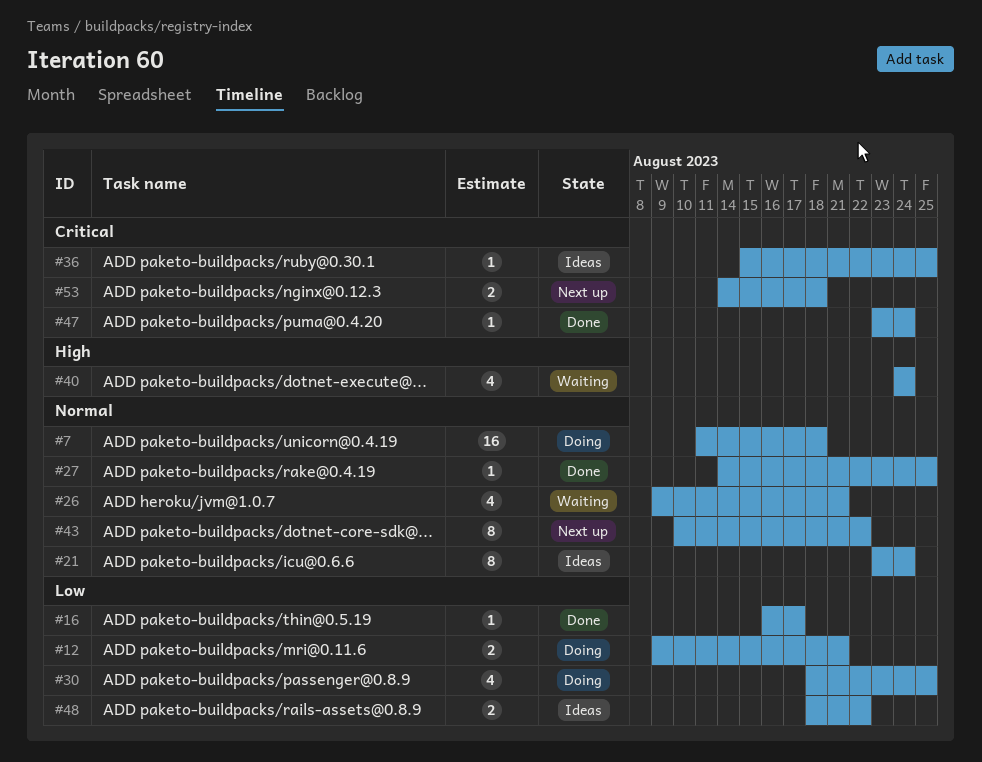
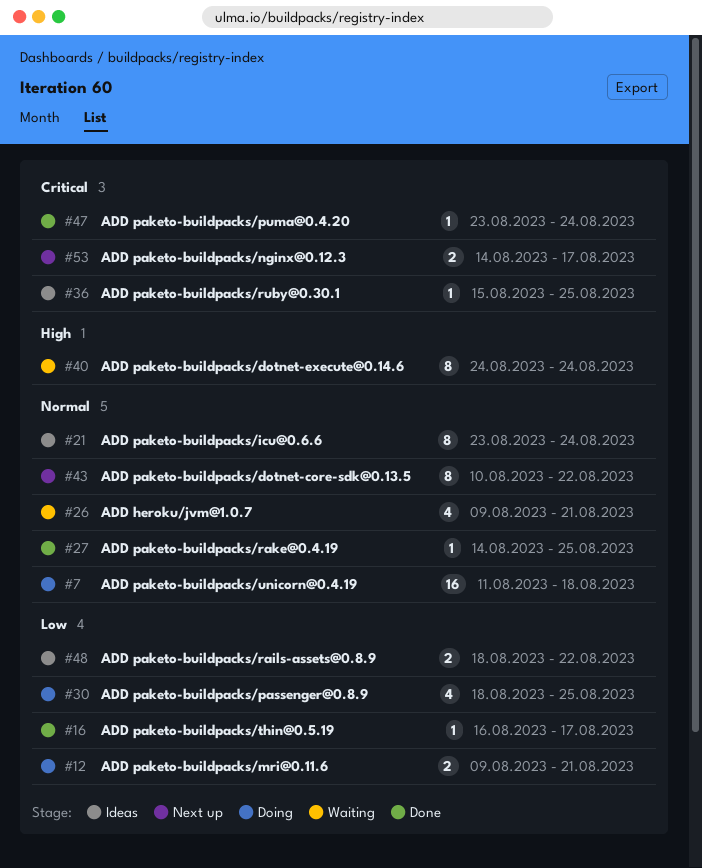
#40, estimate: 4 -> 8
#53, due: Aug 18 -> Aug 17

